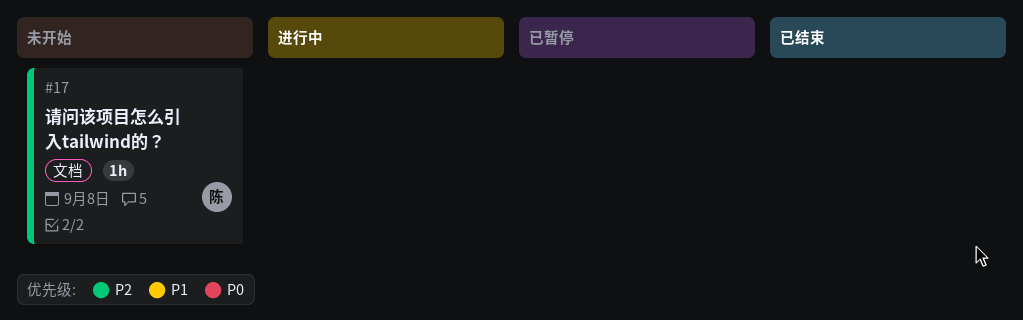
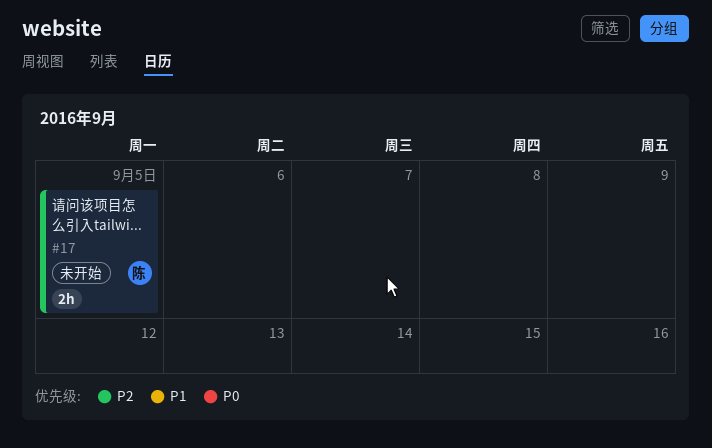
#17, estimate: 1h -> 2h
#17, due: Sep 8 -> Sep 5

